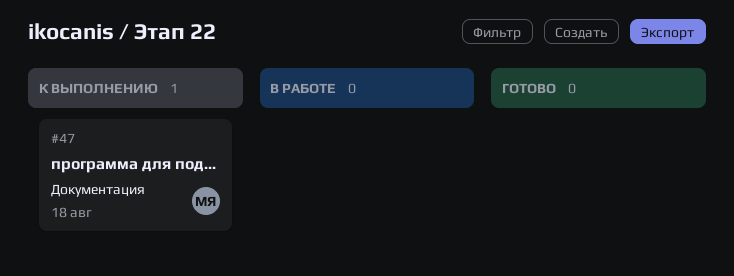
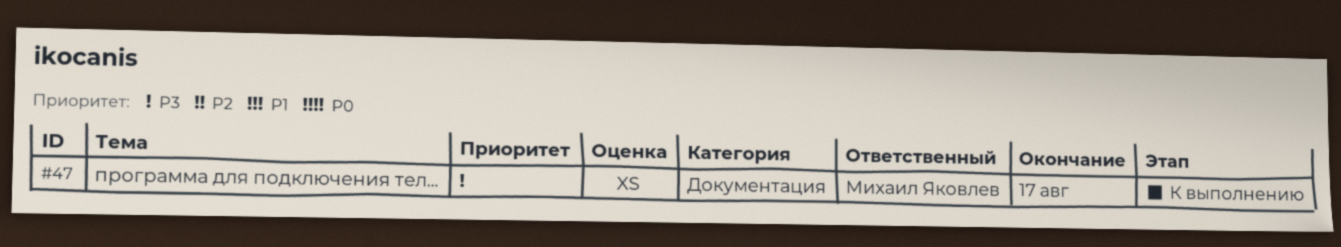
#47, due: Aug 18 -> Aug 17

